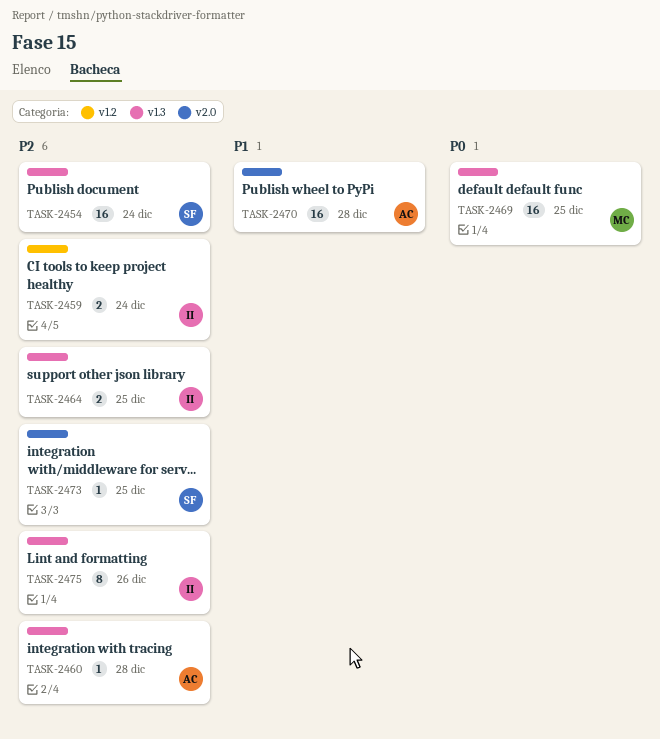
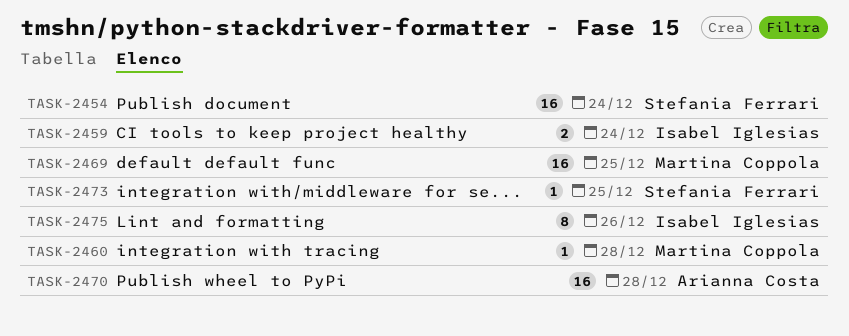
TASK-2460, owner: Arianna Costa -> Martina Coppola
TASK-2464: present -> none

